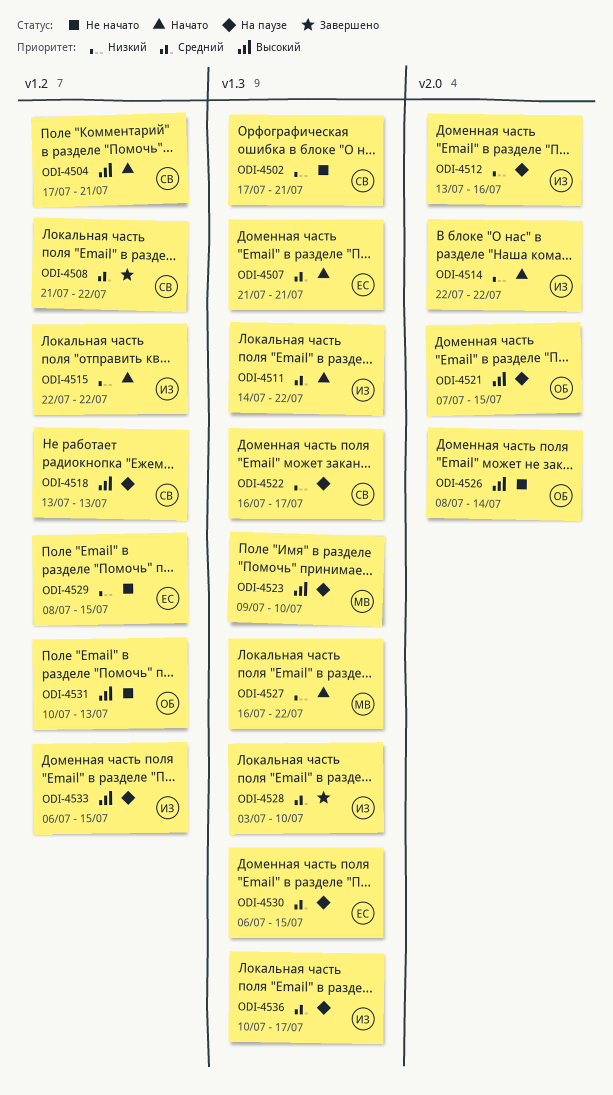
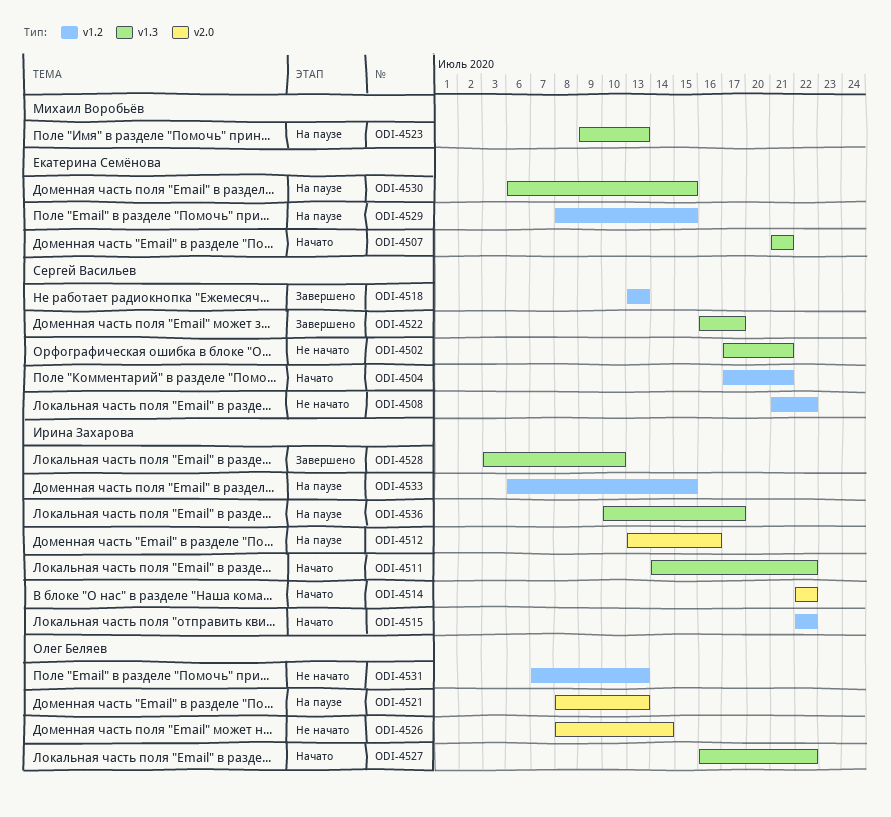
ODI-4508, status: Завершено -> Не начато
ODI-4518, status: На паузе -> Завершено
ODI-4521, start: Jul 7 -> Jul 8
ODI-4521, due: Jul 15 -> Jul 13
ODI-4522, status: На паузе -> Завершено
ODI-4523, due: Jul 10 -> Jul 13
ODI-4527, owner: Михаил Воробьёв -> Олег Беляев
ODI-4529, status: Не начато -> На паузе
ODI-4531, start: Jul 10 -> Jul 7

